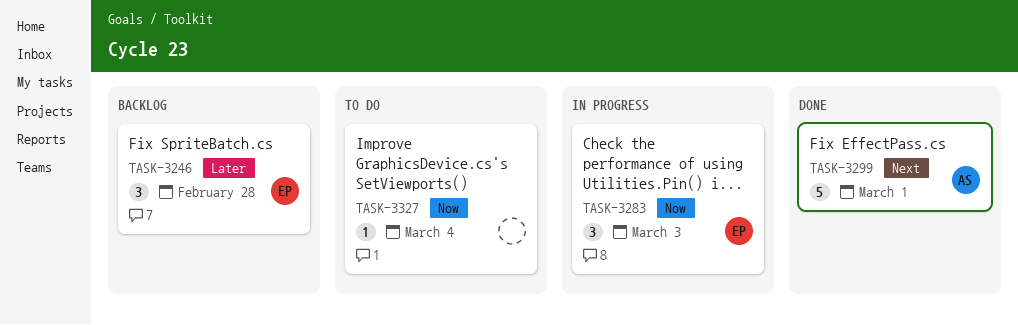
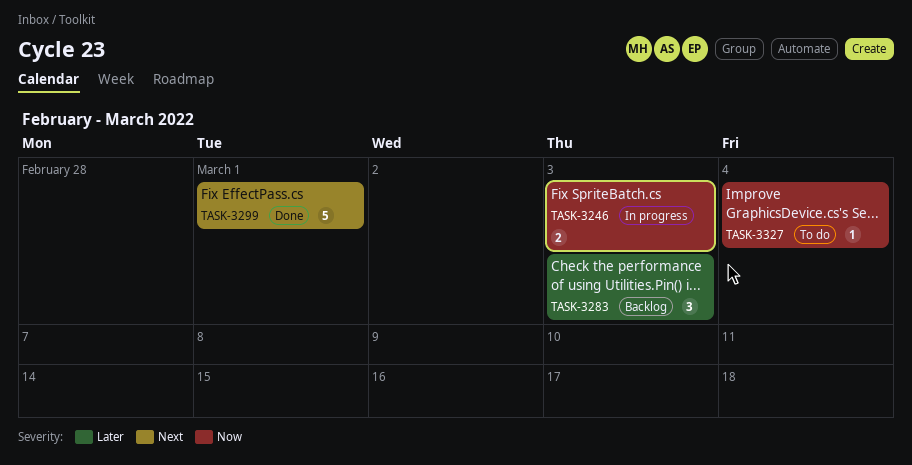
TASK-3246, status: Backlog -> In progress
TASK-3246, priority: Later -> Now
TASK-3246, estimate: 3 -> 2
TASK-3246, due: Feb 28 -> Mar 3
TASK-3283, status: In progress -> Backlog
TASK-3283, priority: Now -> Later

